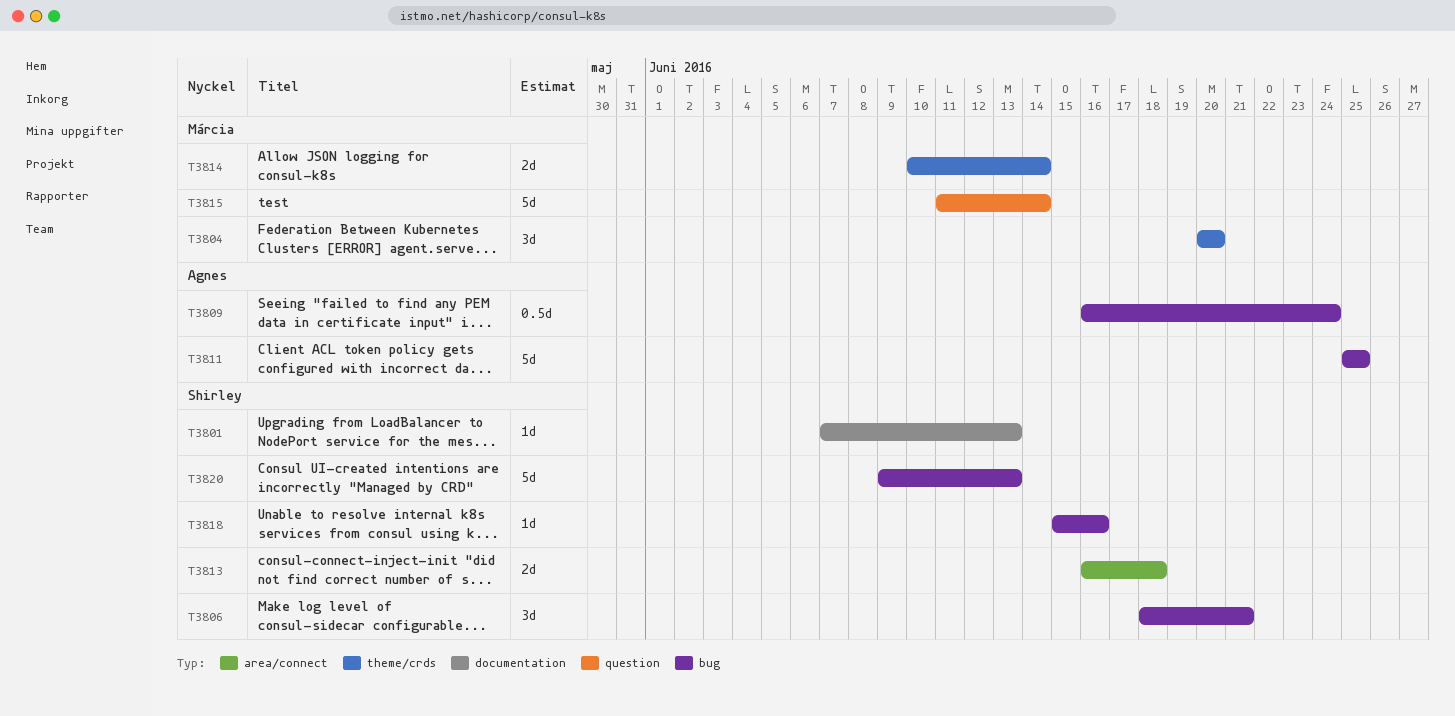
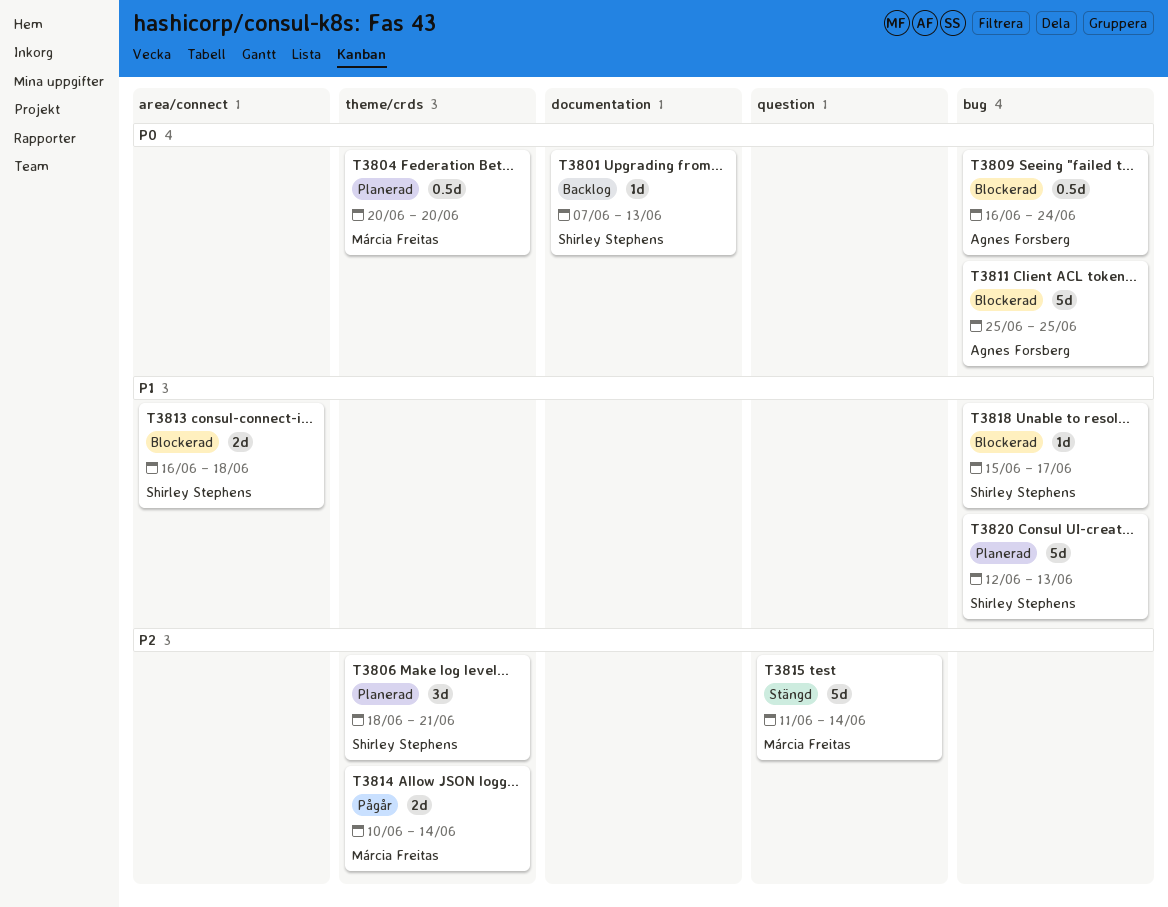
T3804, estimate: 3d -> 0.5d
T3806, label: bug -> theme/crds
T3818, due: Jun 16 -> Jun 17
T3820, start: Jun 9 -> Jun 12

